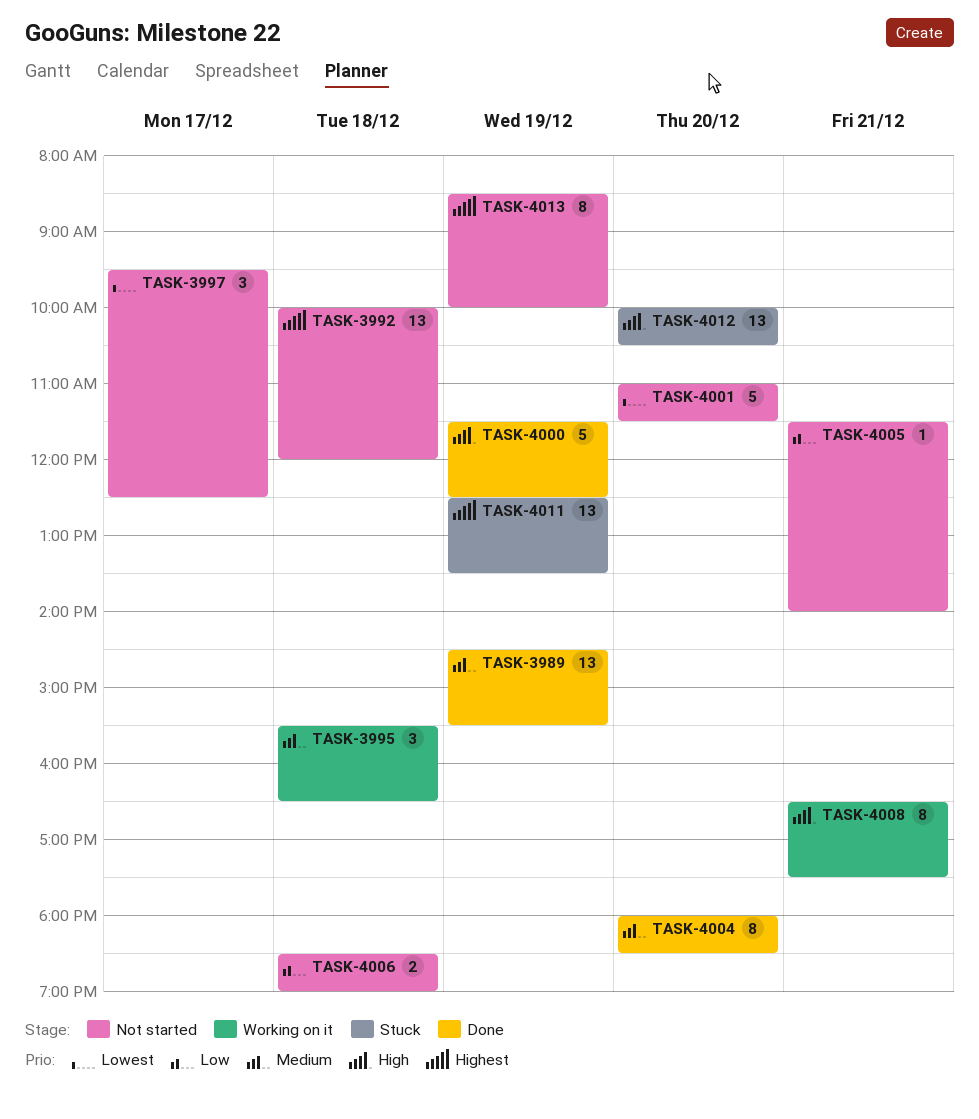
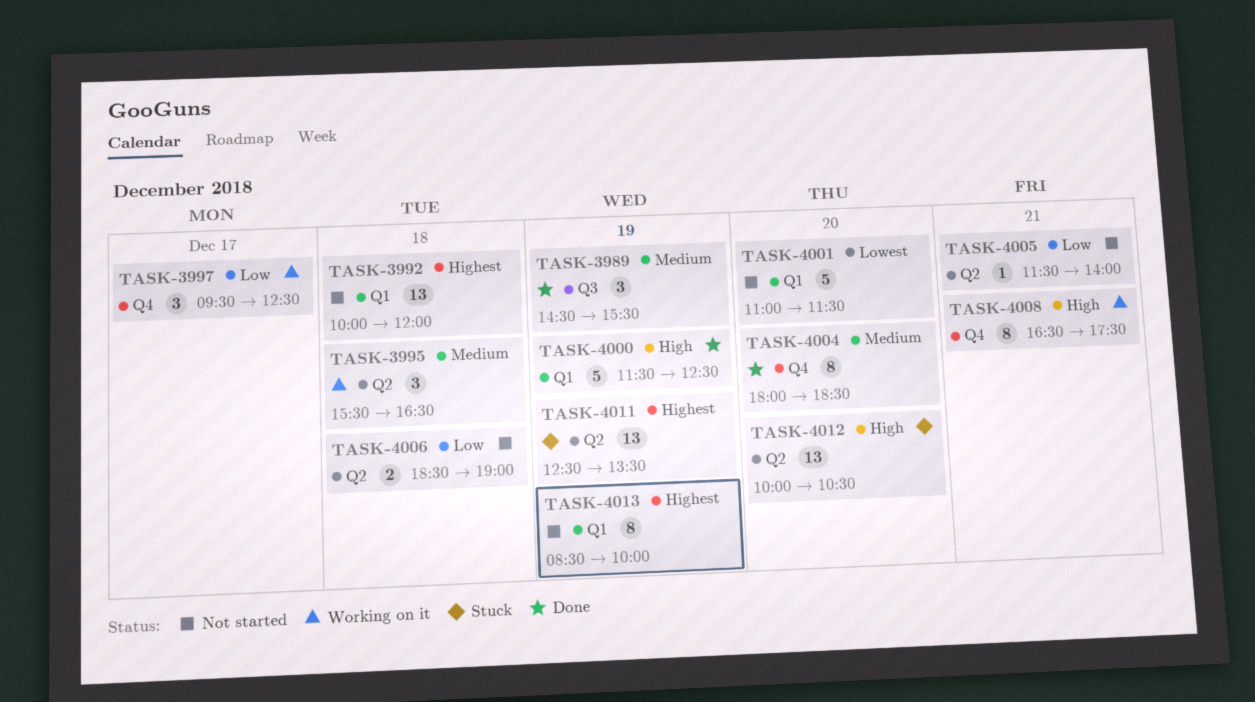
TASK-3989, estimate: 13 -> 3
TASK-3997, status: Not started -> Working on it
TASK-3997, priority: Lowest -> Low

